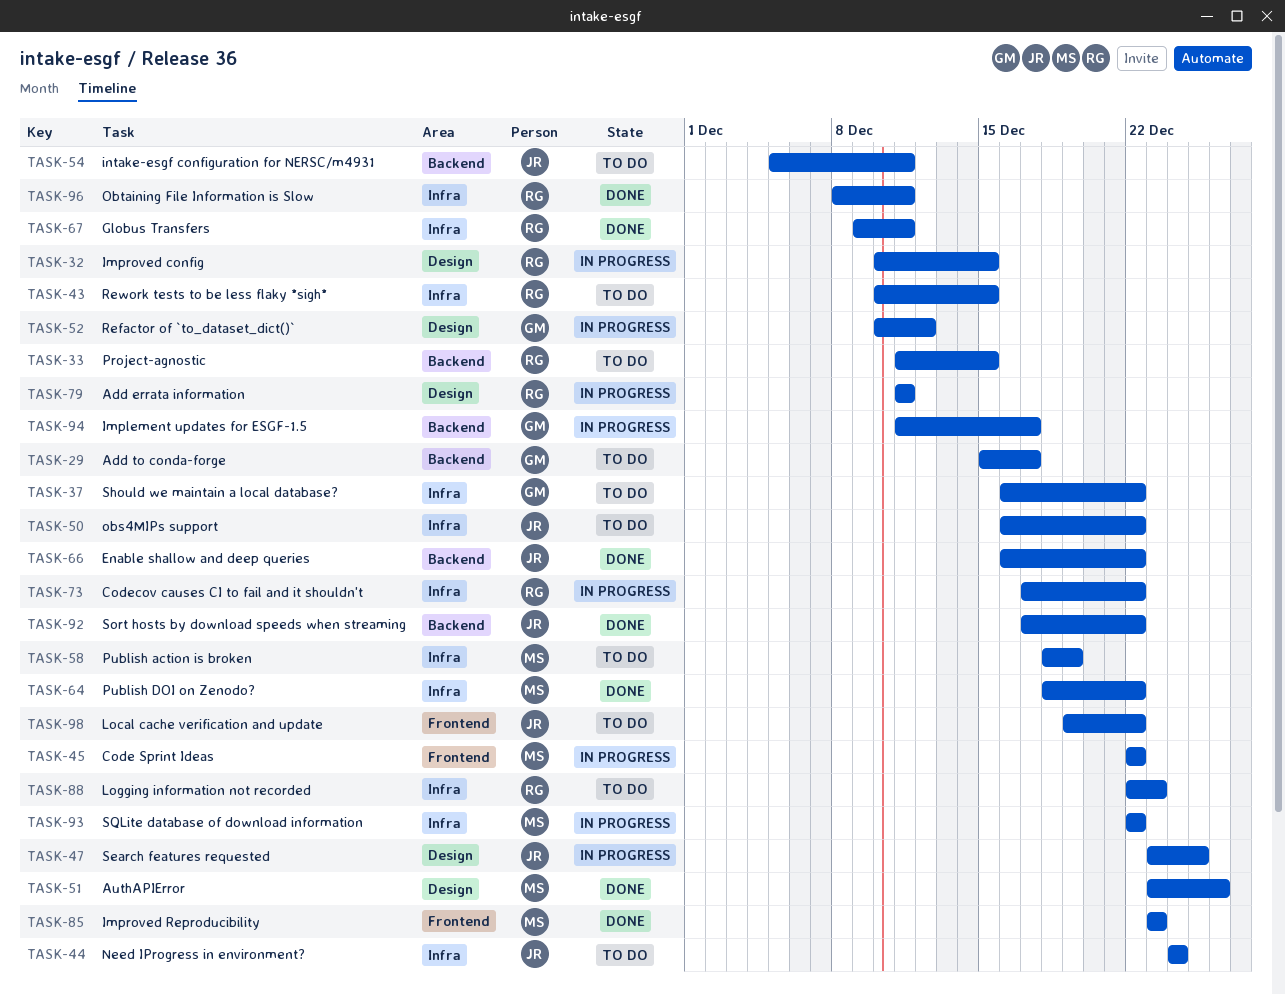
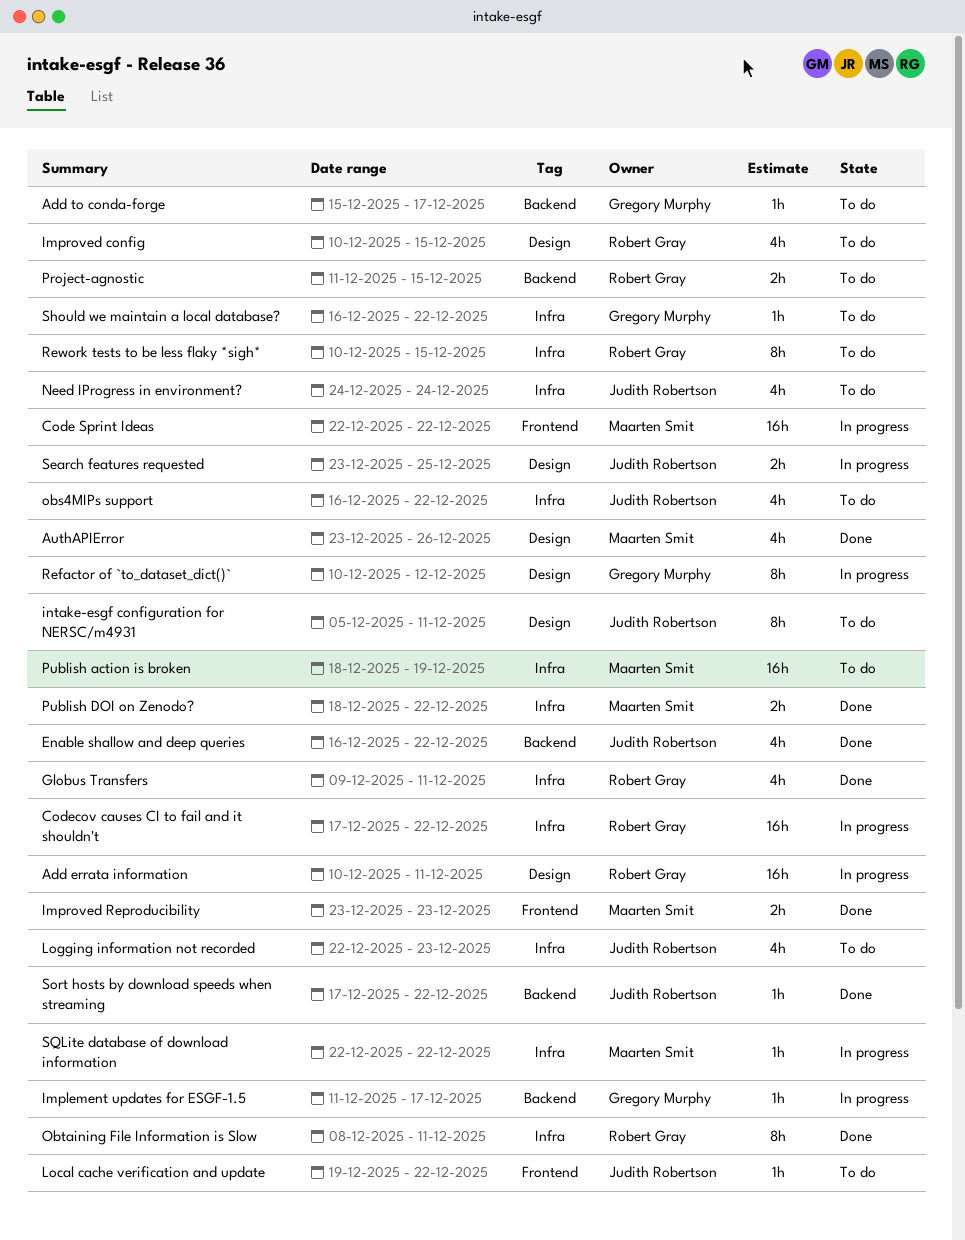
Add errata information, start: Dec 11 -> Dec 10
Improved config, status: In progress -> To do
intake-esgf configuration for NERSC/m4931, label: Backend -> Design
Logging information not recorded, owner: Robert Gray -> Judith Robertson

